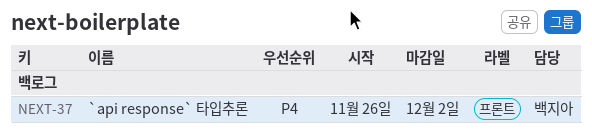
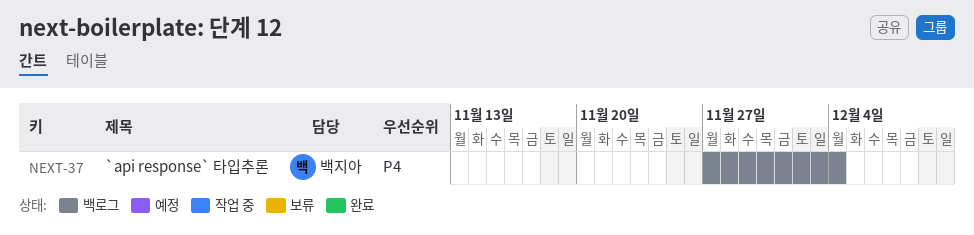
NEXT-37, start: Nov 26 -> Nov 27
NEXT-37, due: Dec 2 -> Dec 4

